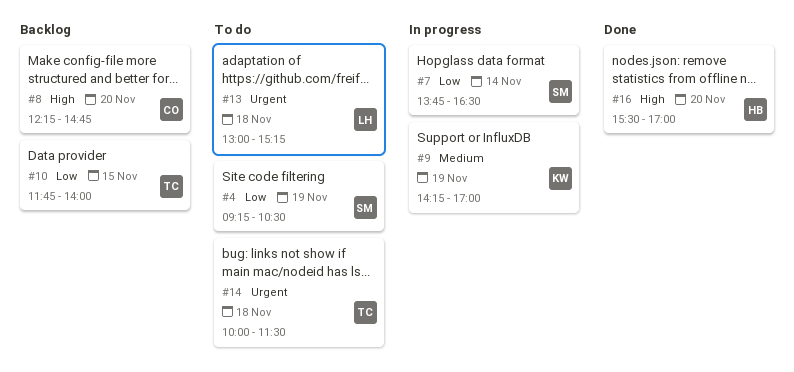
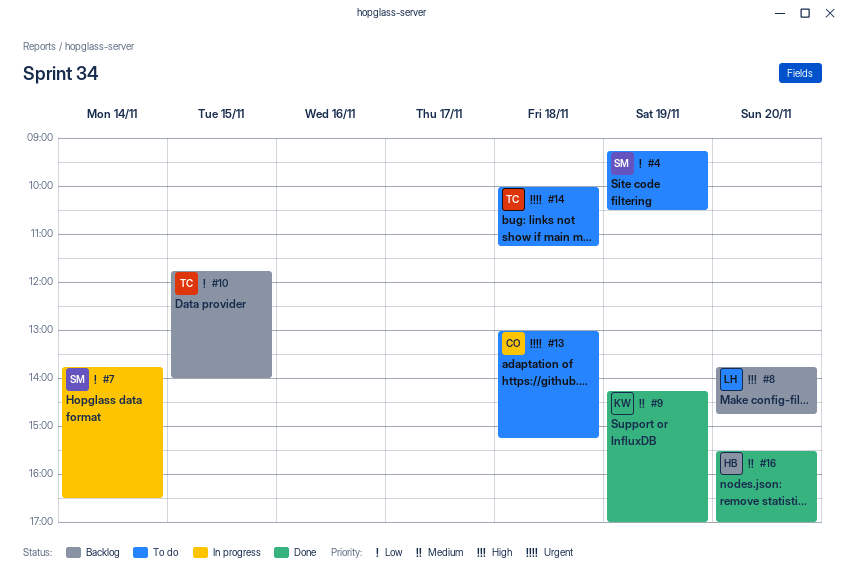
#8, owner: CO -> LH
#8, begins: 12:15 -> 13:45
#9, status: In progress -> Done
#13, owner: LH -> CO
#14, ends: 11:30 -> 11:15
#16, priority: High -> Medium

